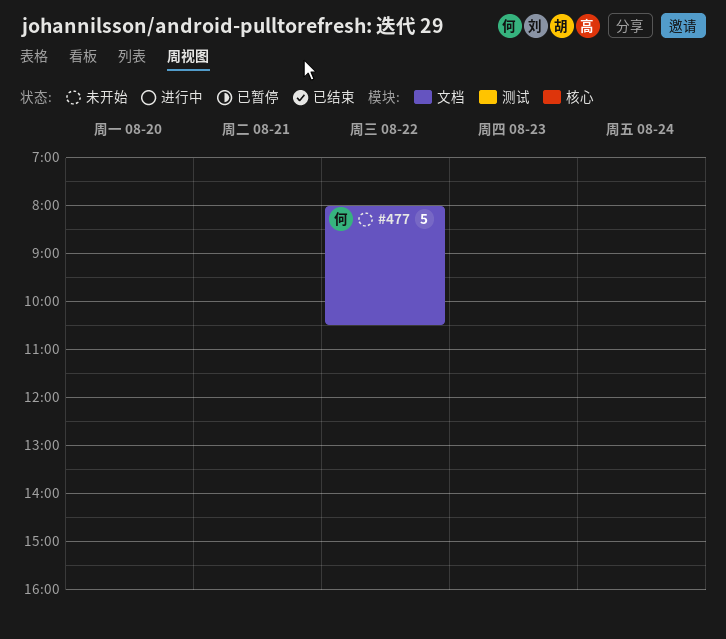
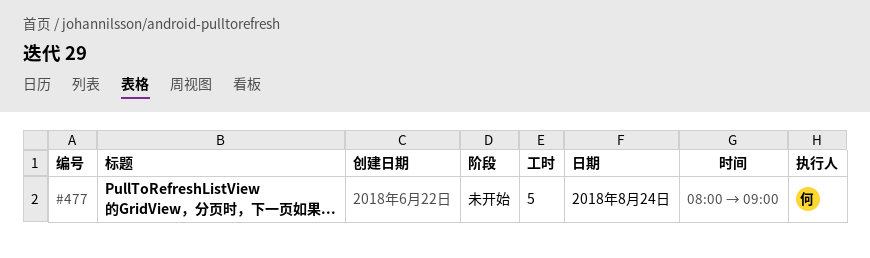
#477, day: Aug 22 -> Aug 24
#477, ends: 10:30 -> 09:00

